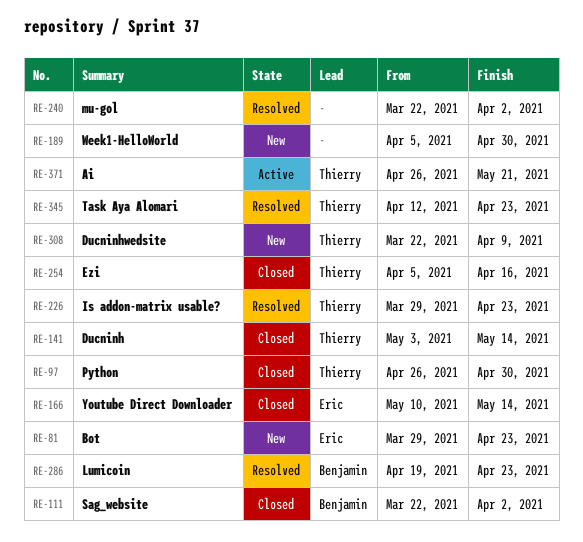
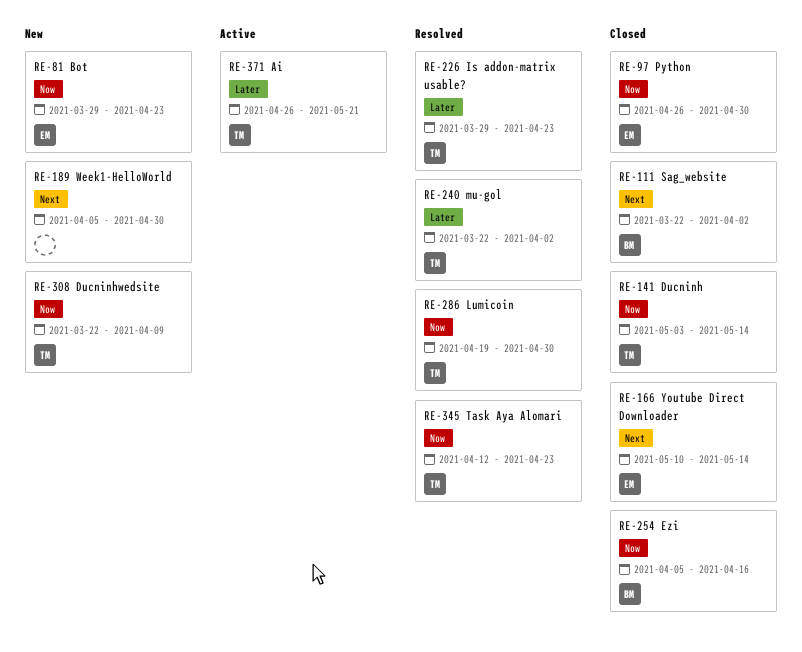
RE-97, owner: Thierry -> Eric
RE-240, owner: none -> Thierry
RE-254, owner: Thierry -> Benjamin
RE-286, owner: Benjamin -> Thierry
RE-286, due: Apr 23 -> Apr 30

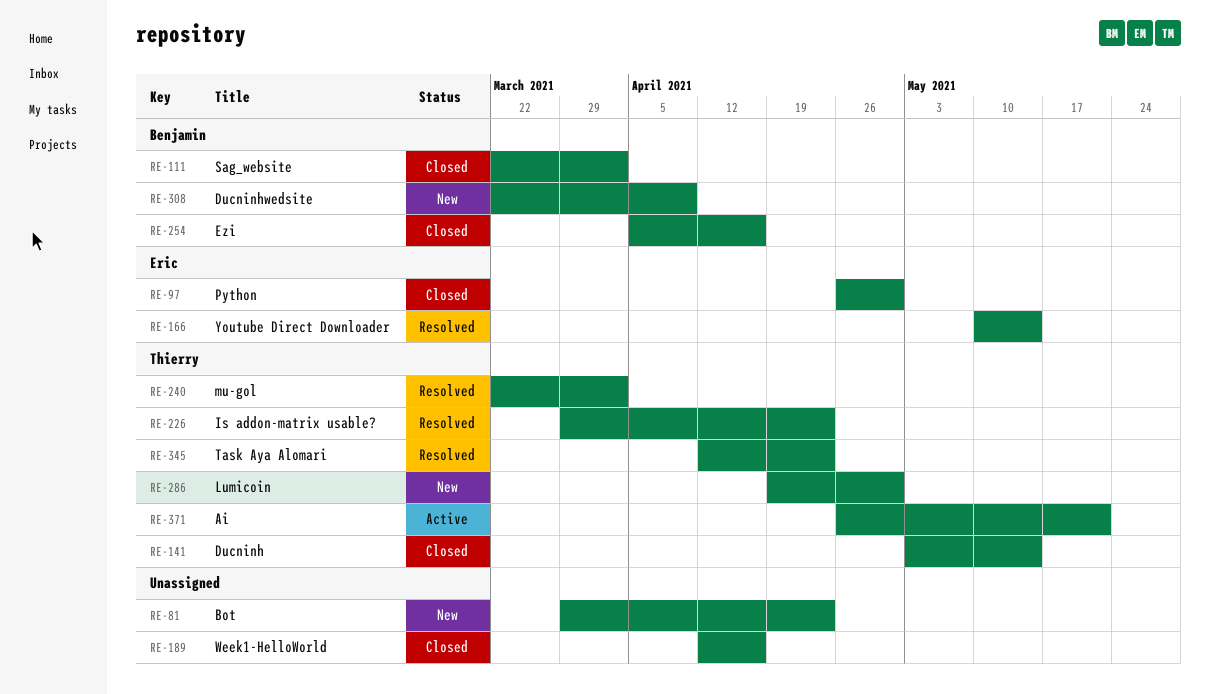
RE-81, owner: Eric -> none
RE-166, status: Closed -> Resolved
RE-189, status: New -> Closed
RE-189, start: Apr 5 -> Apr 12
RE-189, due: Apr 30 -> Apr 16
RE-286, status: Resolved -> New
RE-308, owner: Thierry -> Benjamin

